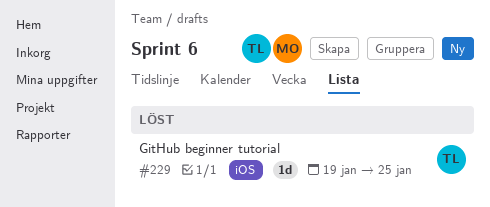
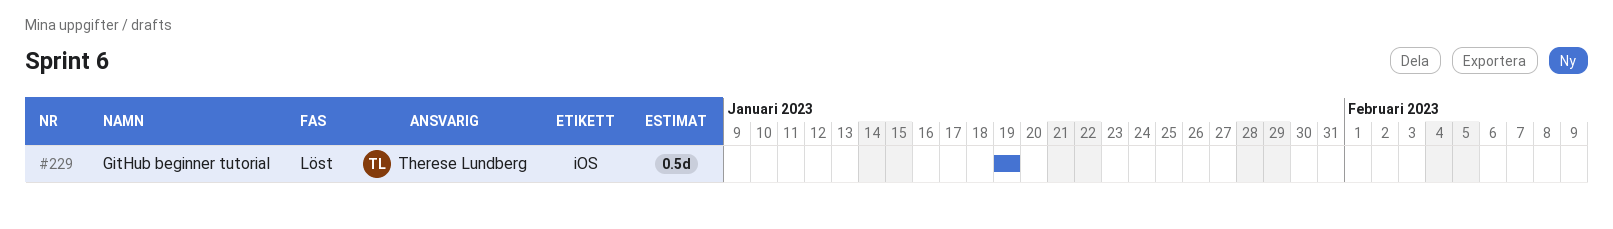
#229, estimate: 1d -> 0.5d
#229, due: Jan 25 -> Jan 19

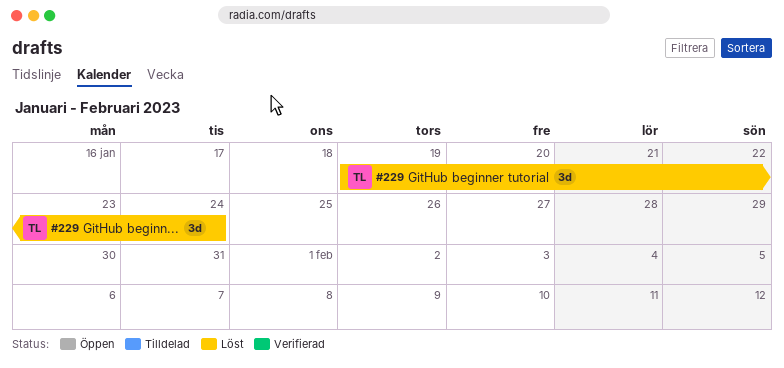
#229, estimate: 0.5d -> 3d
#229, due: Jan 19 -> Jan 24

